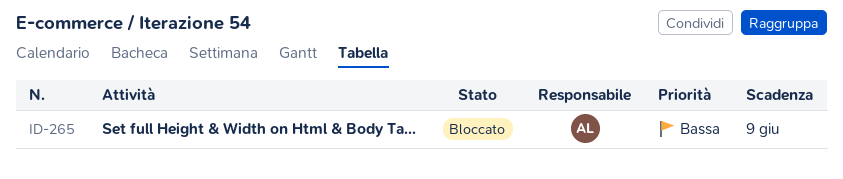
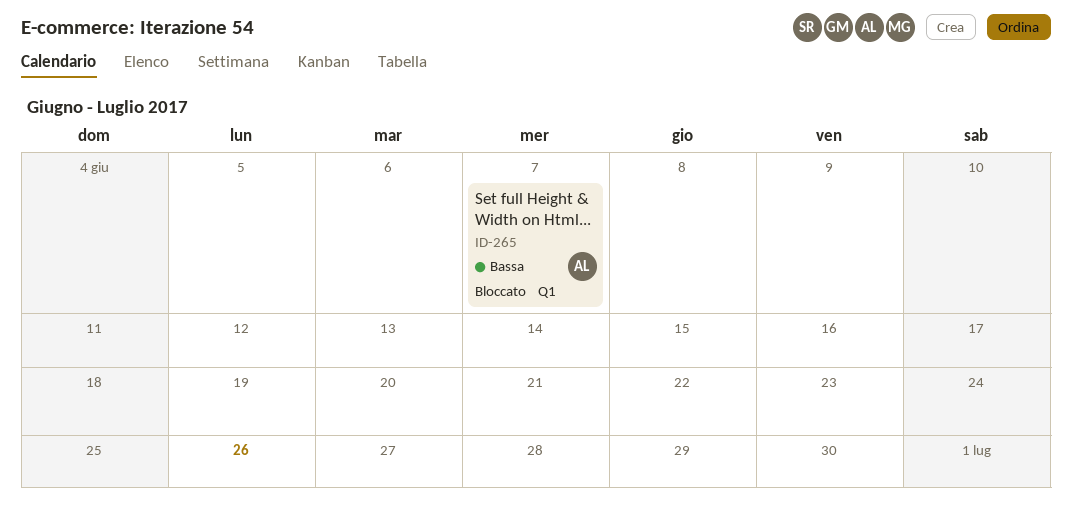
ID-265, due: Jun 9 -> Jun 7

